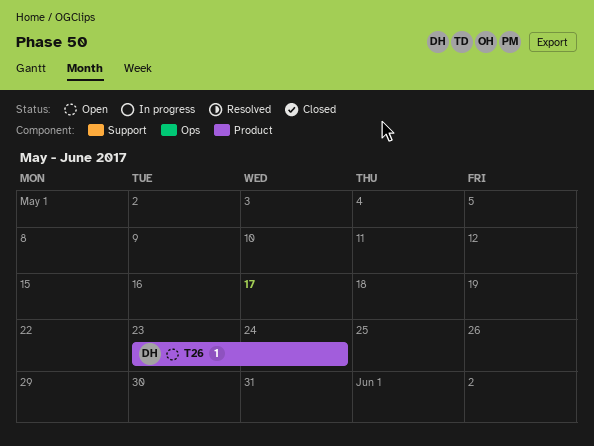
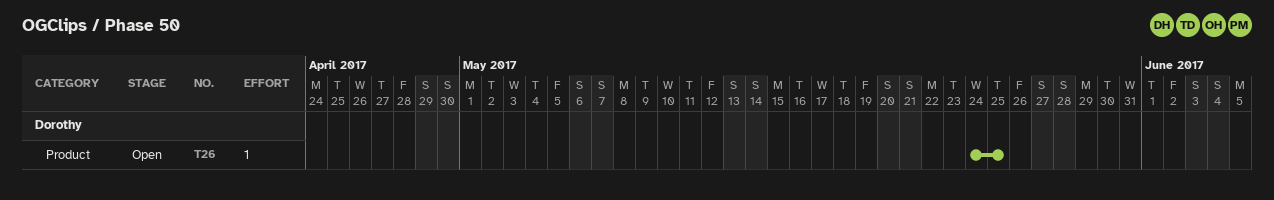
T26, start: May 23 -> May 24
T26, due: May 24 -> May 25

